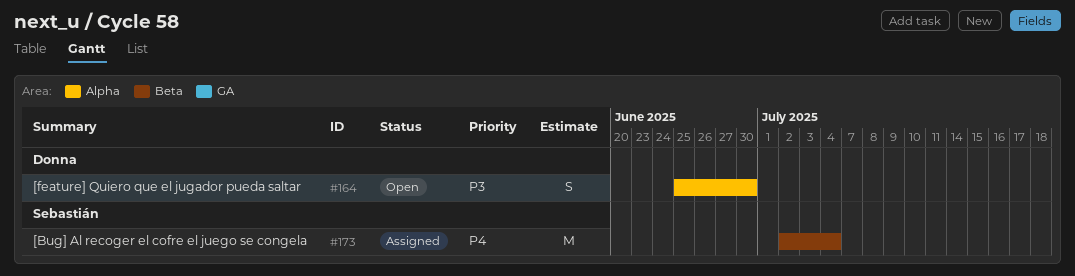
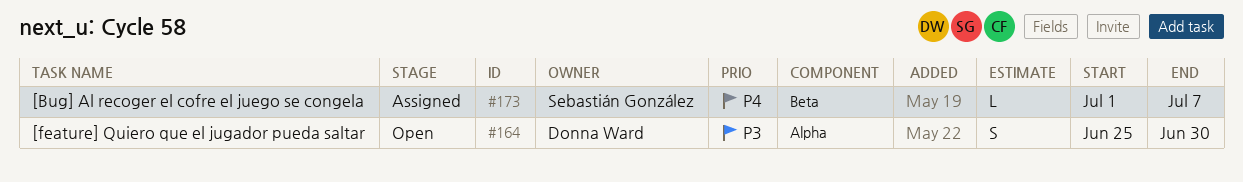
#173, estimate: M -> L
#173, start: Jul 2 -> Jul 1
#173, due: Jul 4 -> Jul 7

